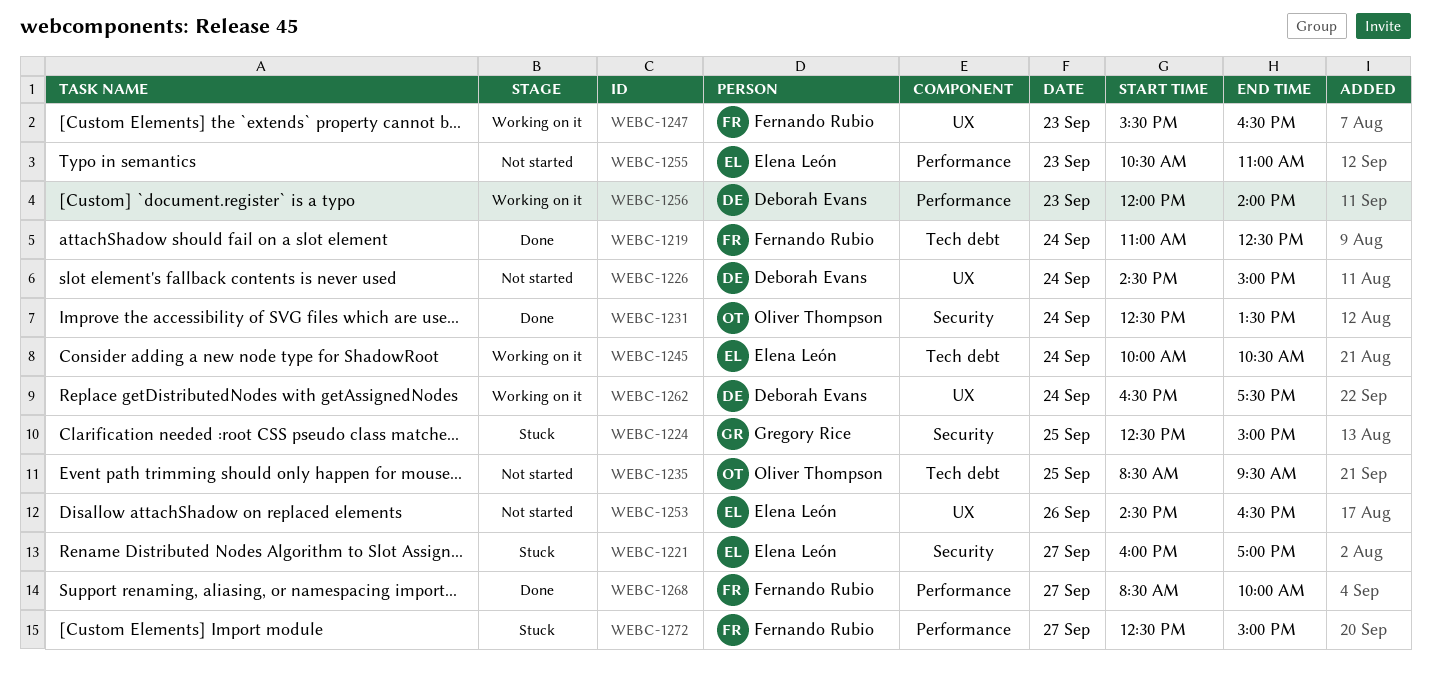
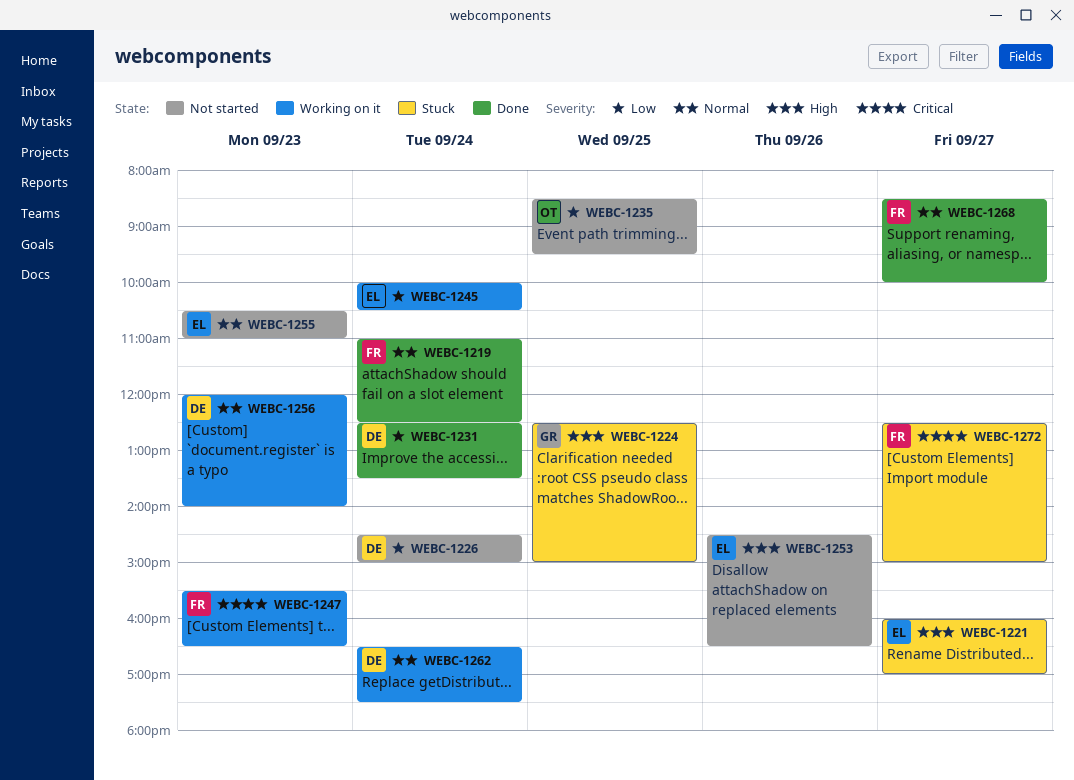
WEBC-1231, owner: Oliver Thompson -> Deborah Evans

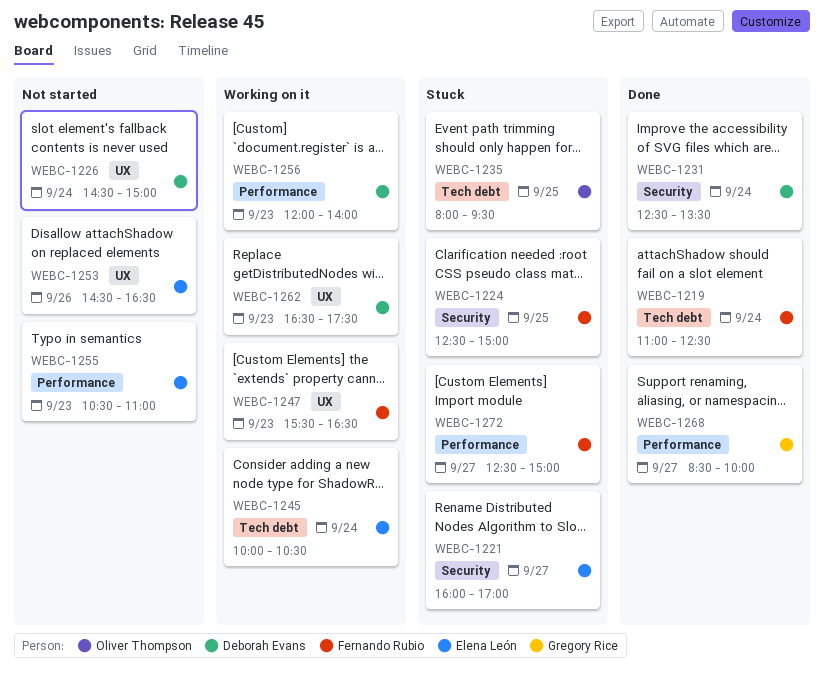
WEBC-1224, owner: Gregory Rice -> Fernando Rubio
WEBC-1235, status: Not started -> Stuck
WEBC-1235, begins: 08:30 -> 08:00
WEBC-1262, day: Sep 24 -> Sep 23
WEBC-1268, owner: Fernando Rubio -> Gregory Rice

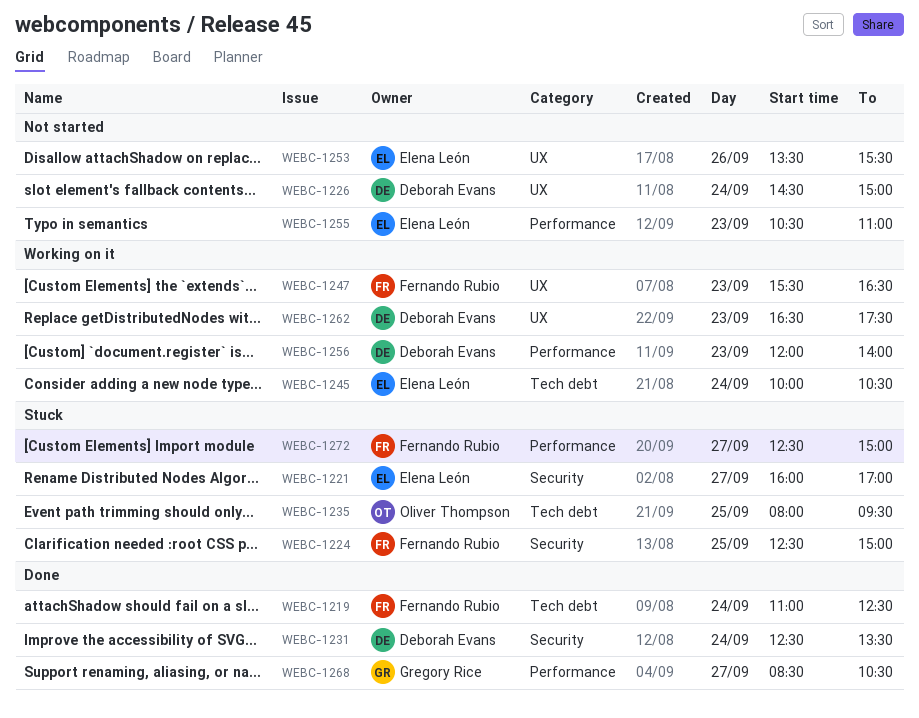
WEBC-1253, begins: 14:30 -> 13:30
WEBC-1253, ends: 16:30 -> 15:30
WEBC-1268, ends: 10:00 -> 10:30

